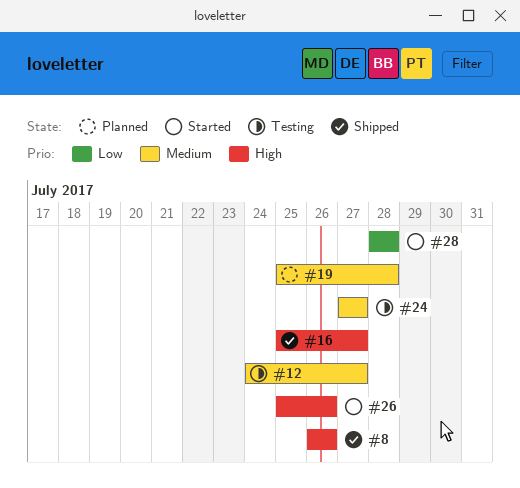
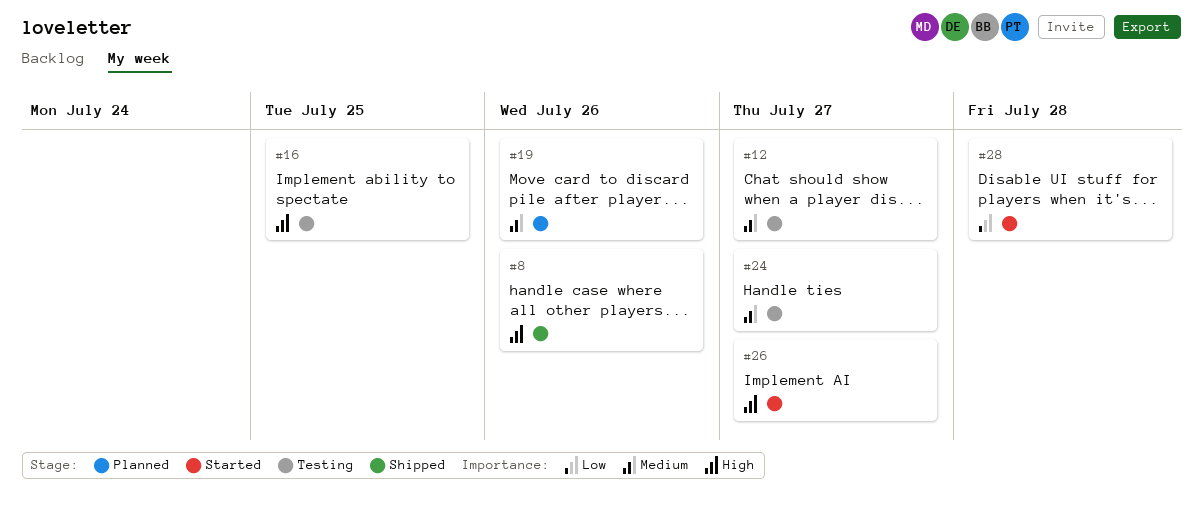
#16, status: Shipped -> Testing
#16, due: Jul 27 -> Jul 25
#19, due: Jul 28 -> Jul 26
#26, due: Jul 26 -> Jul 27

